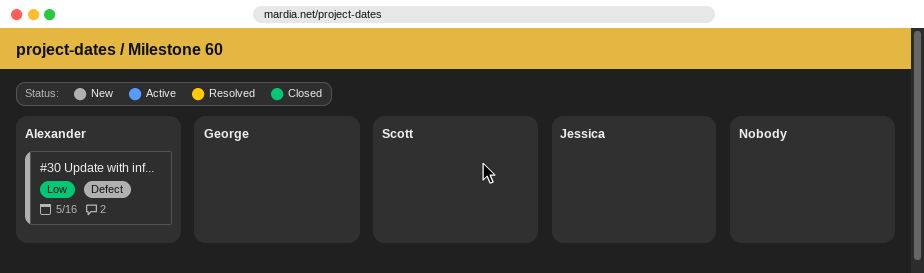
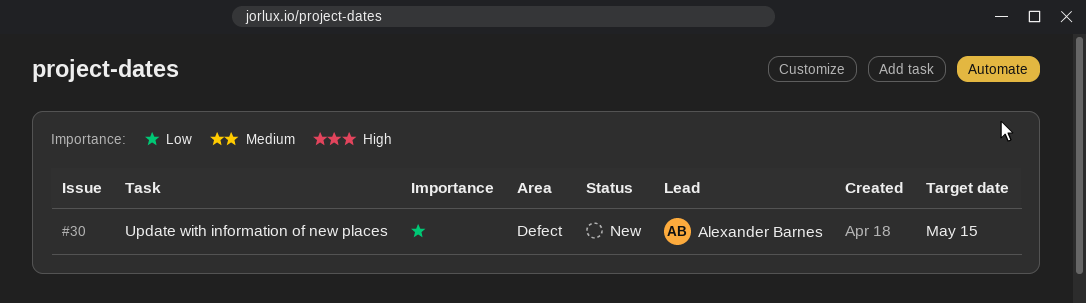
#30, due: May 16 -> May 15

